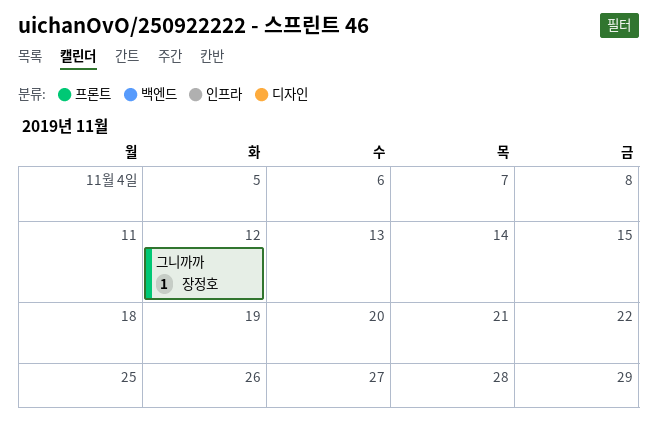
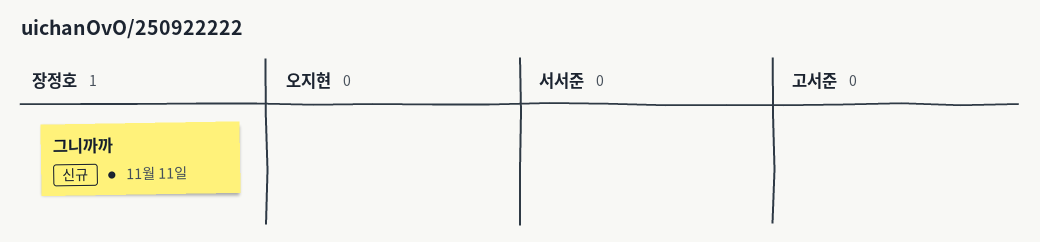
그니까까, due: Nov 12 -> Nov 11

